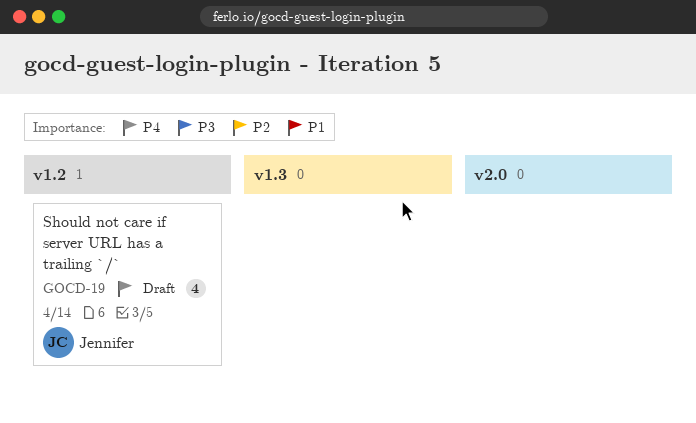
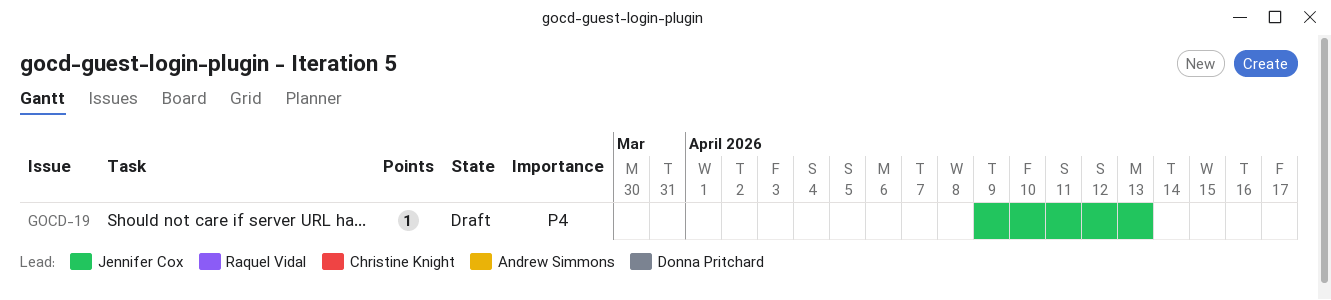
GOCD-19, estimate: 4 -> 1
GOCD-19, due: Apr 14 -> Apr 13

